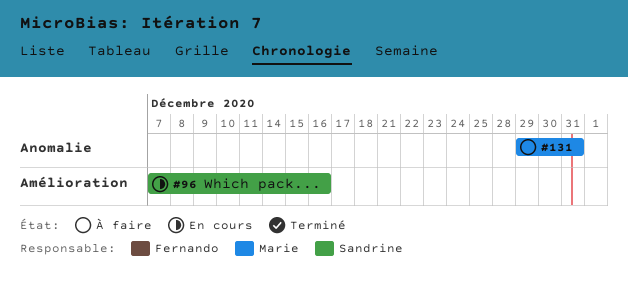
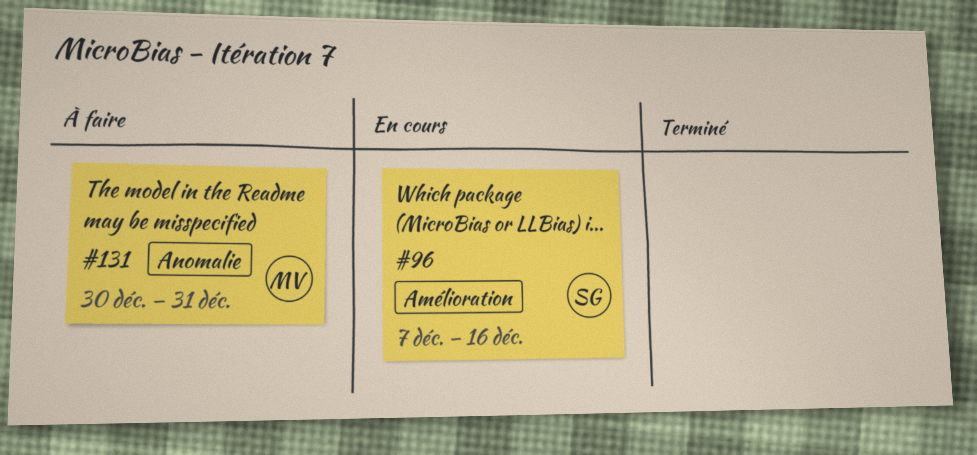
#131, start: Dec 29 -> Dec 30

